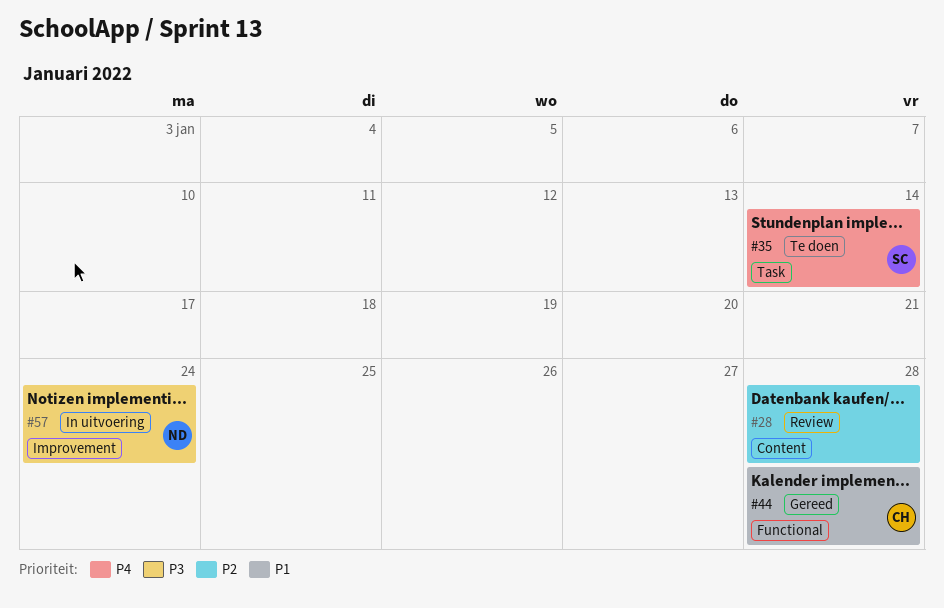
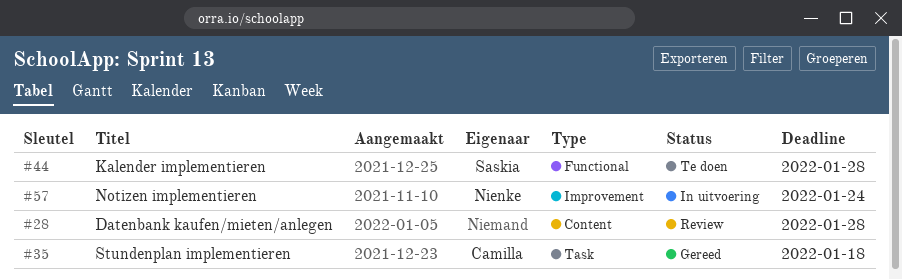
#35, status: Te doen -> Gereed
#35, owner: Saskia -> Camilla
#35, due: Jan 14 -> Jan 18
#44, status: Gereed -> Te doen
#44, owner: Camilla -> Saskia

